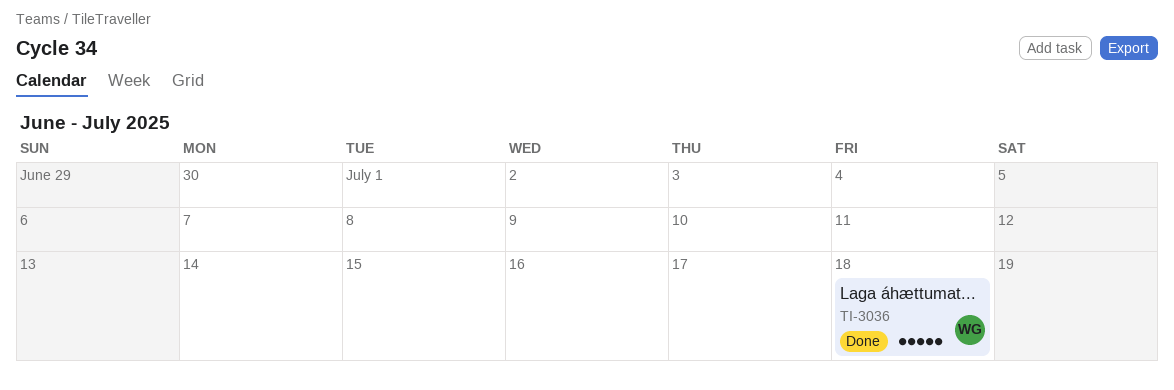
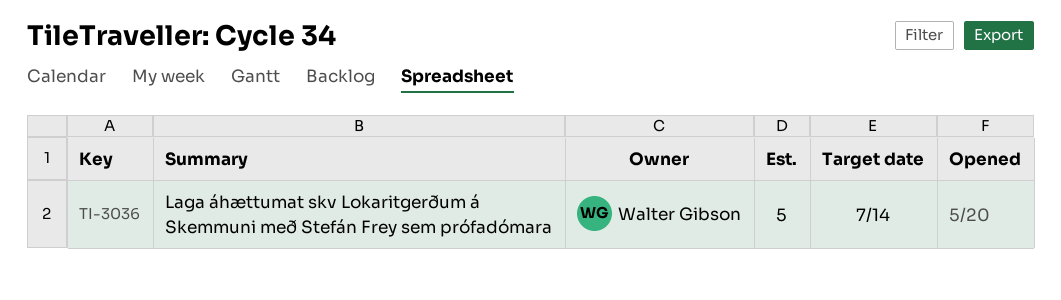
TI-3036, due: Jul 18 -> Jul 14

